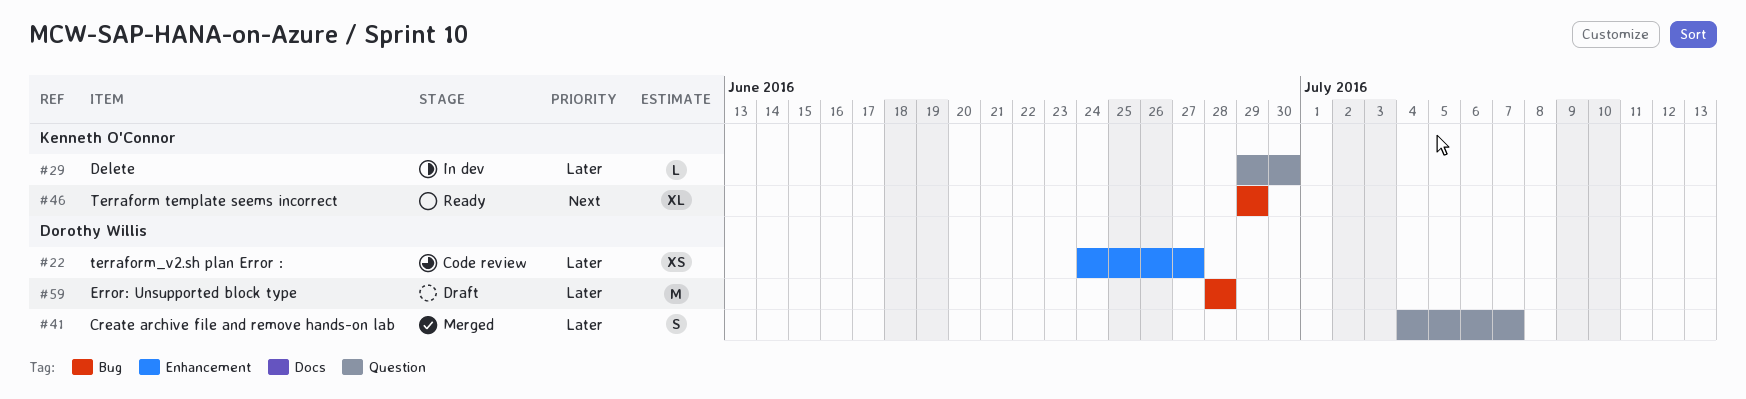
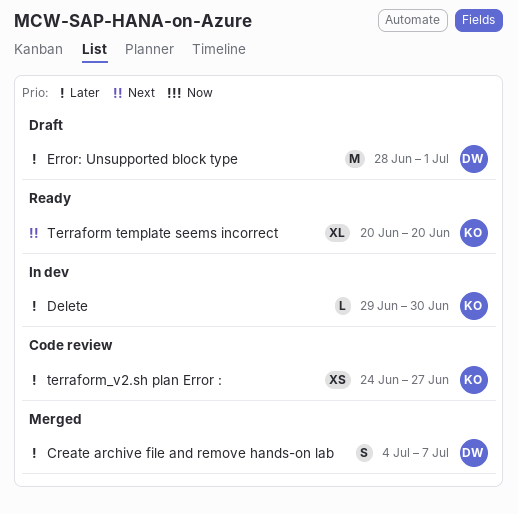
Error: Unsupported block type, due: Jun 28 -> Jul 1
Terraform template seems incorrect, start: Jun 29 -> Jun 20
Terraform template seems incorrect, due: Jun 29 -> Jun 20
terraform_v2.sh plan Error :, owner: Dorothy Willis -> Kenneth O'Connor

